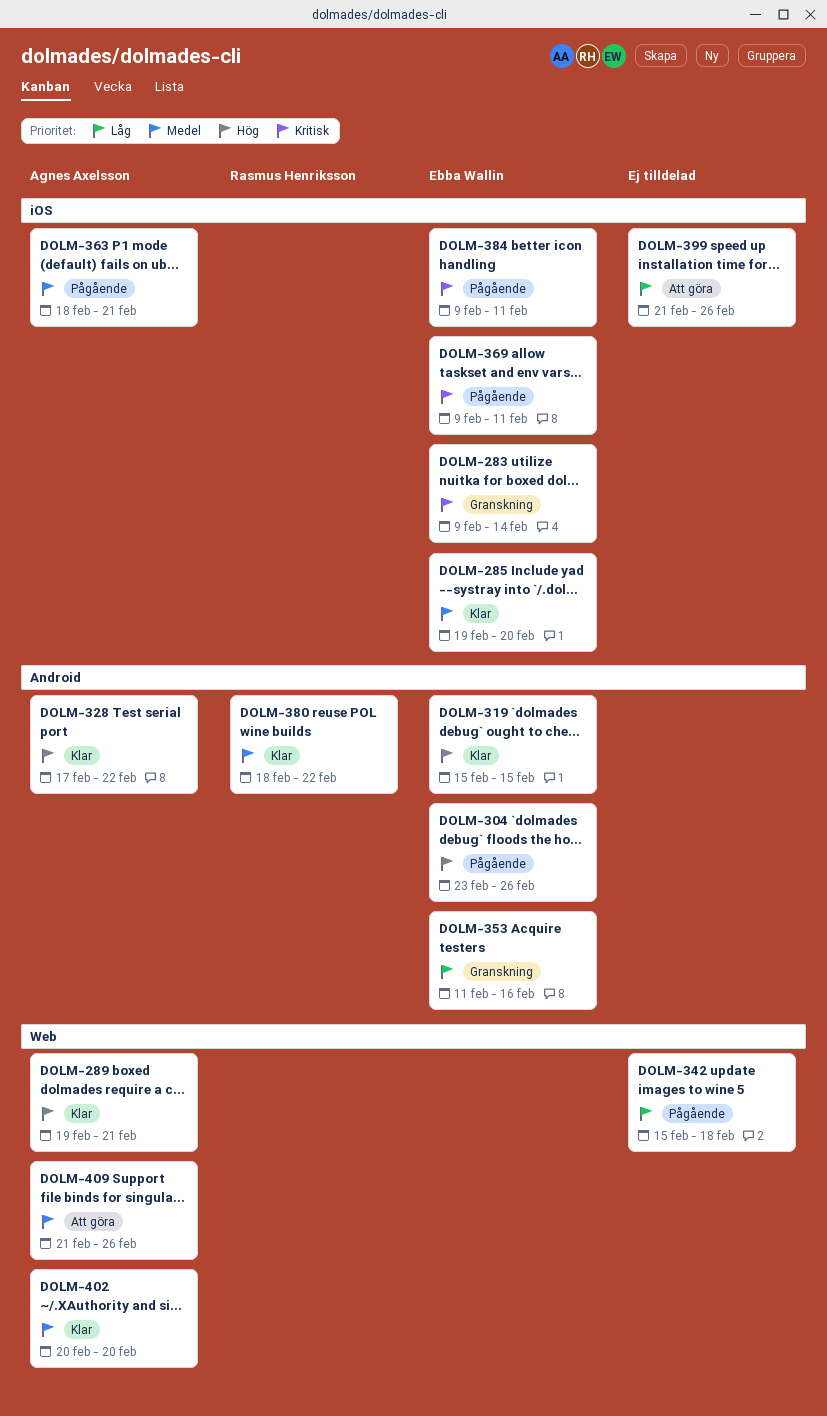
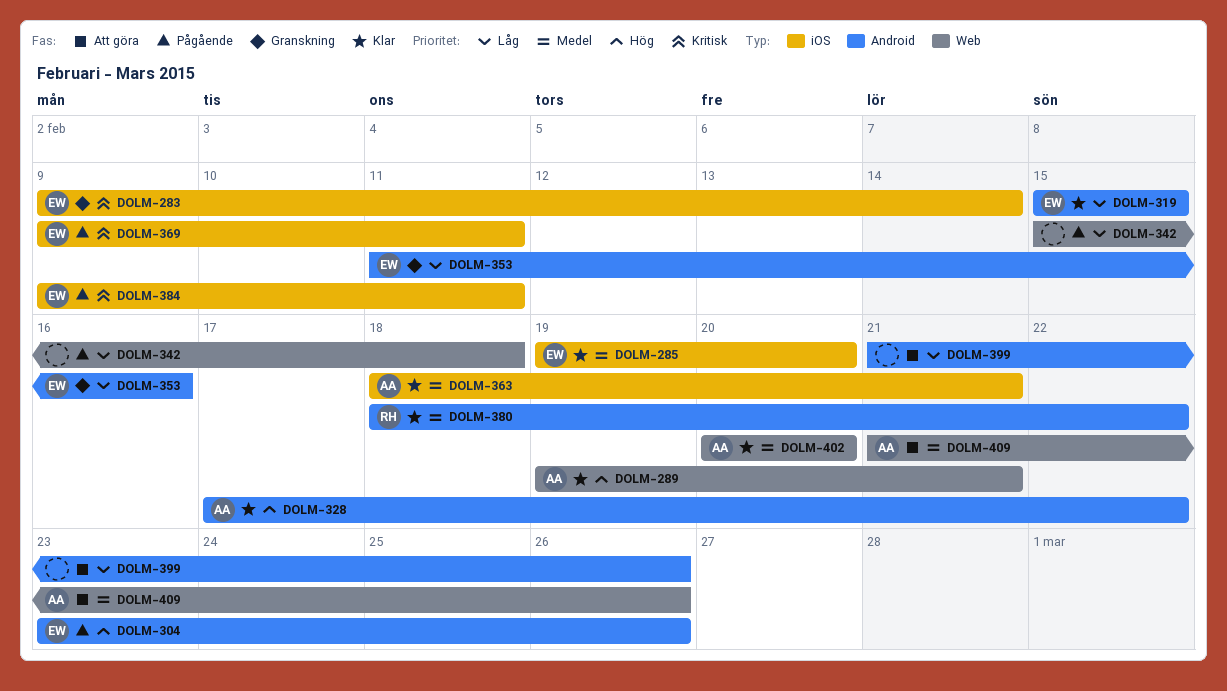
DOLM-319, priority: Hög -> Låg
DOLM-363, status: Pågående -> Klar
DOLM-399, label: iOS -> Android

